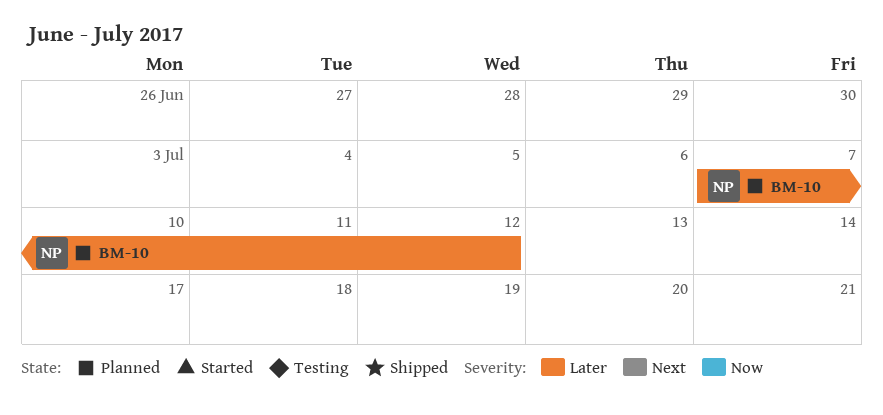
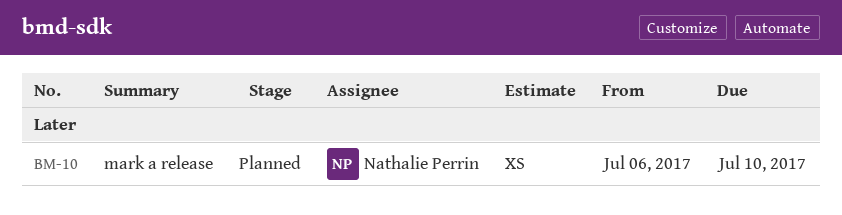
BM-10, start: Jul 7 -> Jul 6
BM-10, due: Jul 12 -> Jul 10

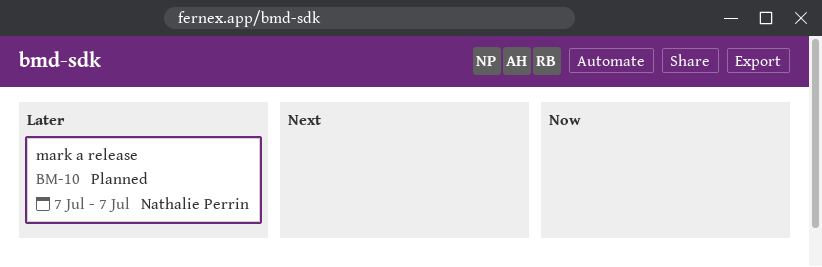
BM-10, start: Jul 6 -> Jul 7
BM-10, due: Jul 10 -> Jul 7

